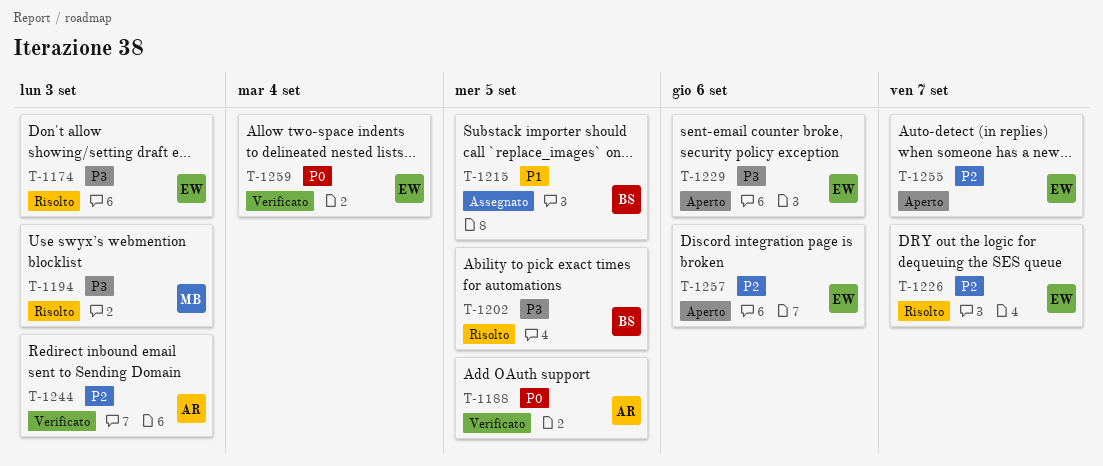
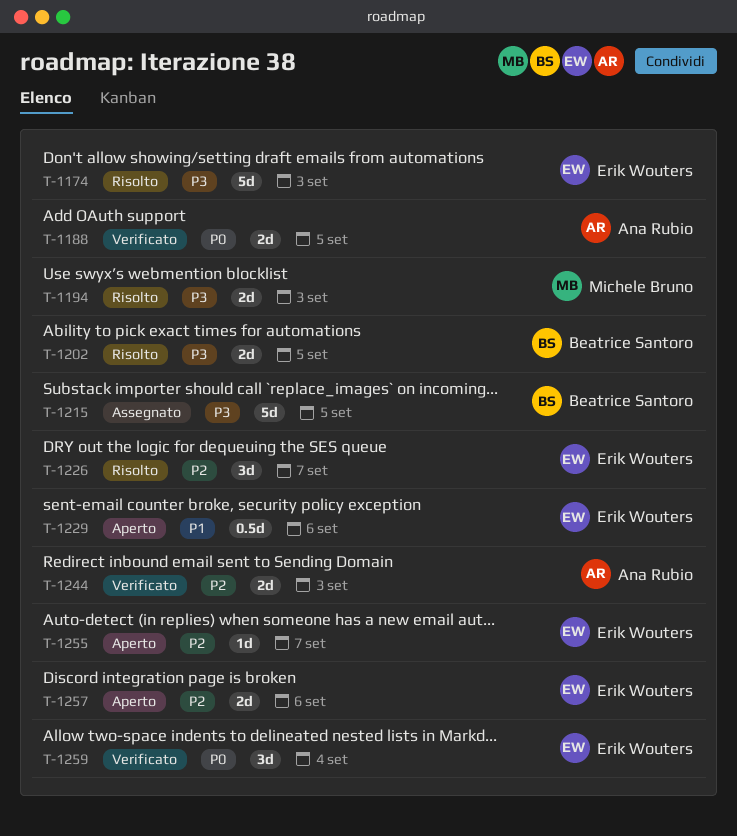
T-1215, priority: P1 -> P3
T-1229, priority: P3 -> P1

